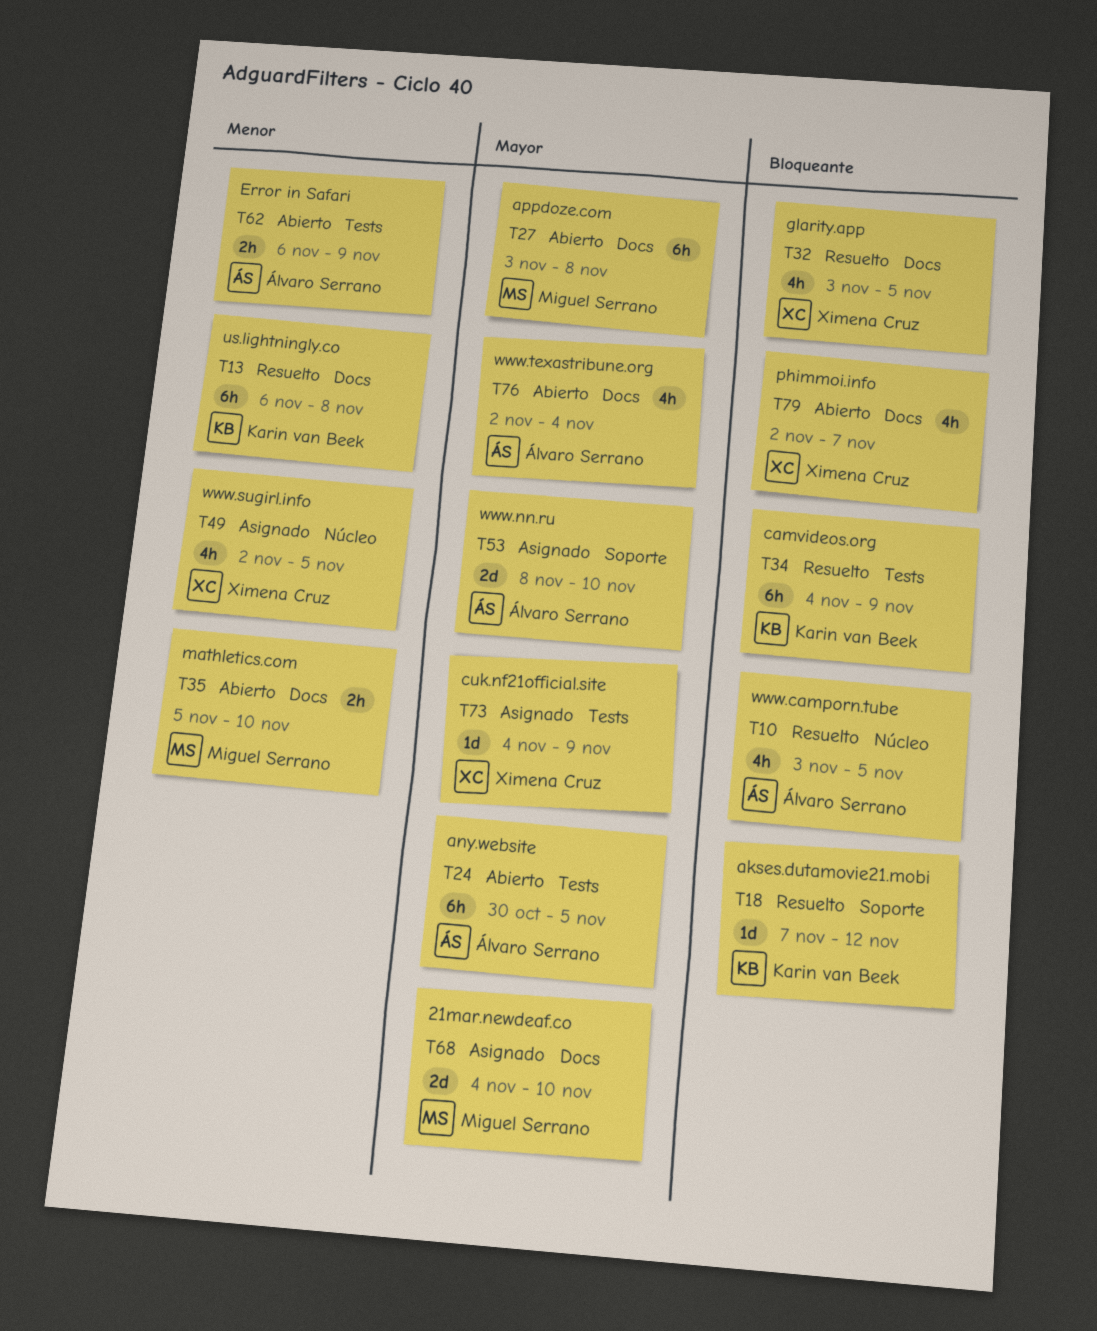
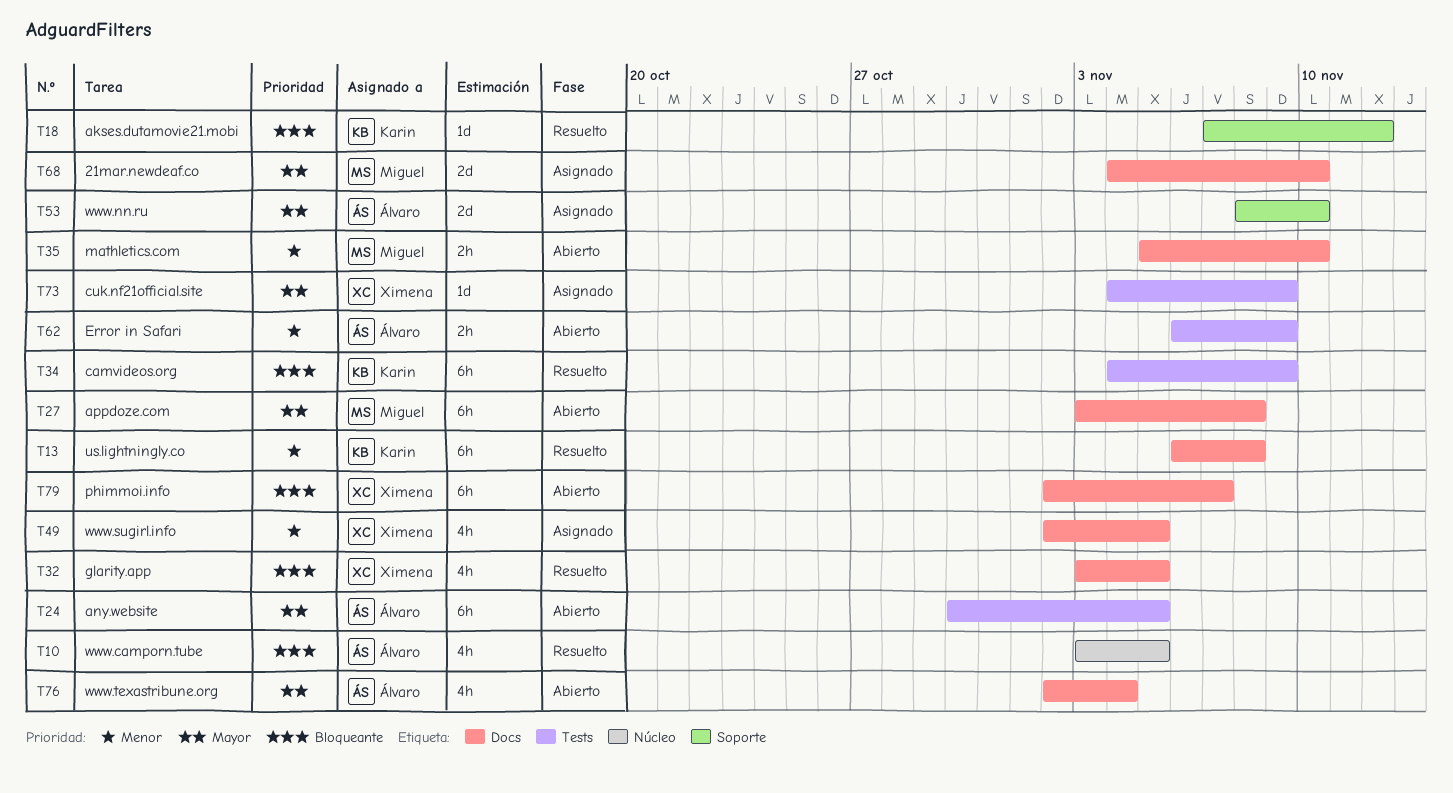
T49, label: Núcleo -> Docs
T79, estimate: 4h -> 6h

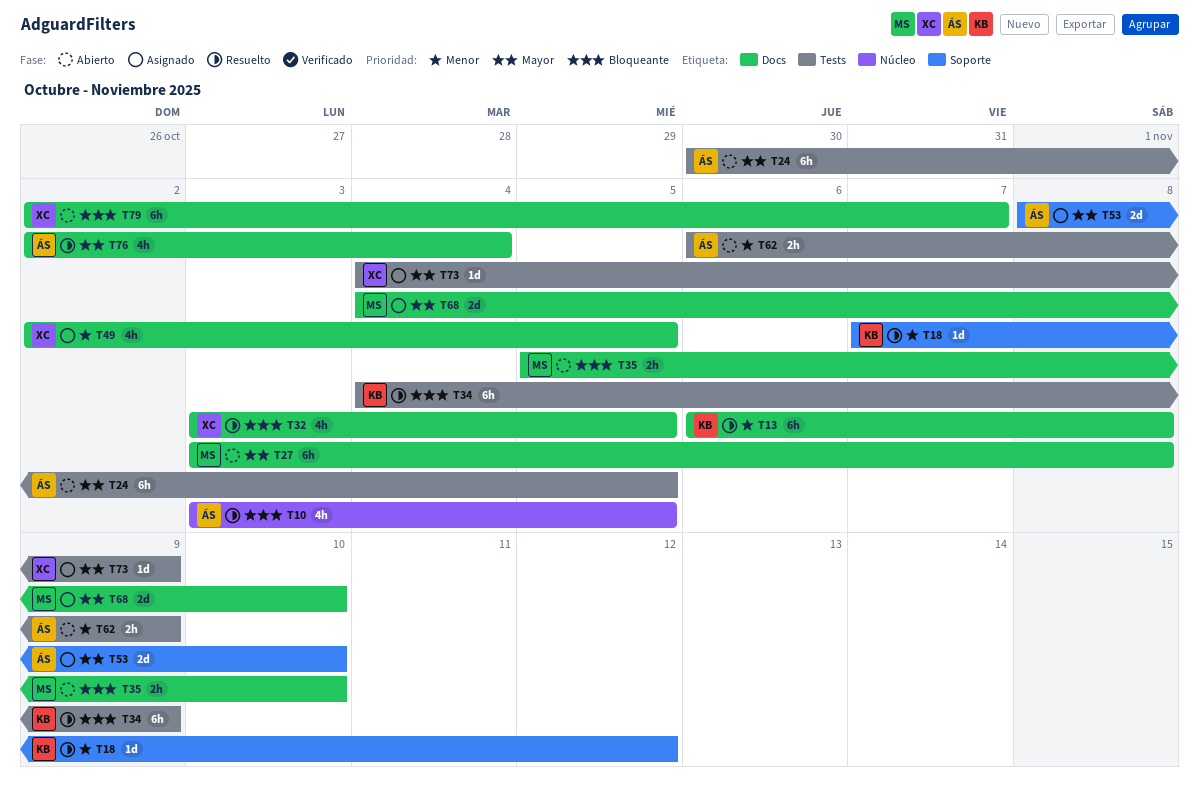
T18, priority: Bloqueante -> Menor
T35, priority: Menor -> Bloqueante
T76, status: Abierto -> Resuelto

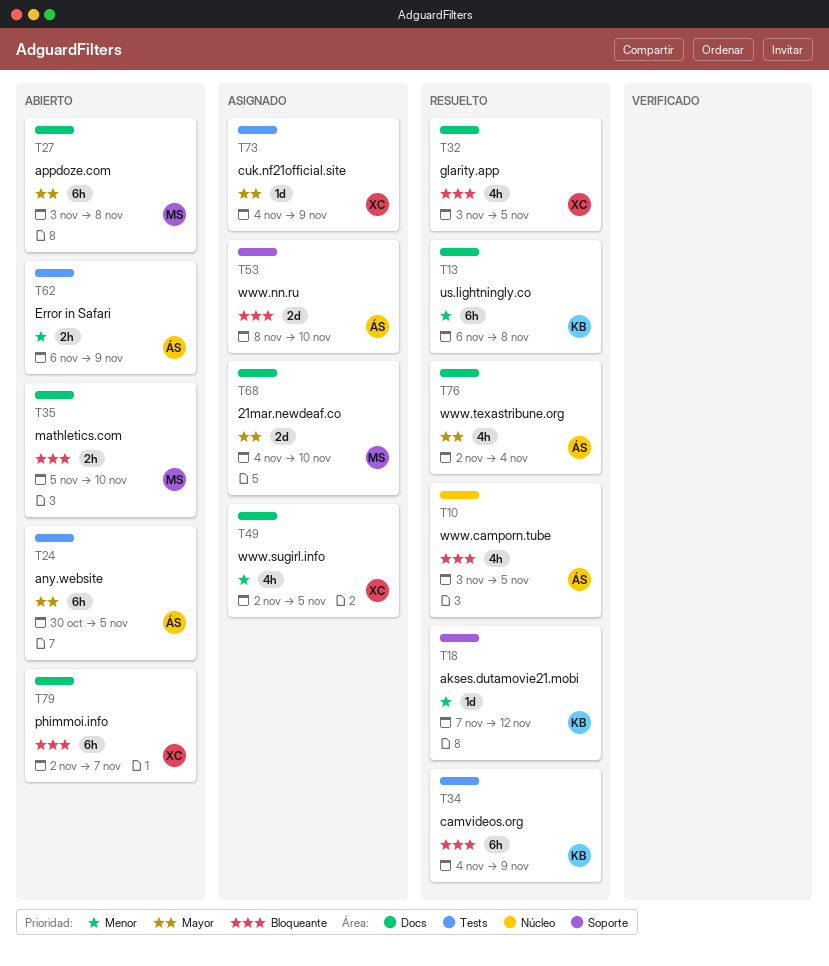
T53, priority: Mayor -> Bloqueante

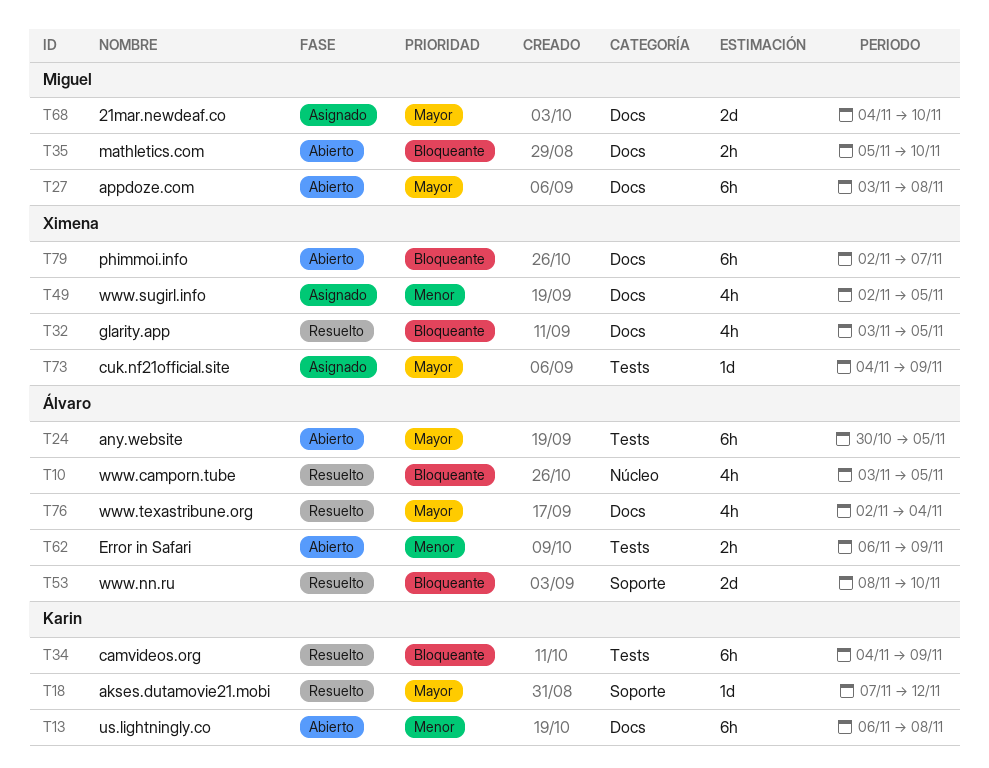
T13, status: Resuelto -> Abierto
T18, priority: Menor -> Mayor
T53, status: Asignado -> Resuelto

